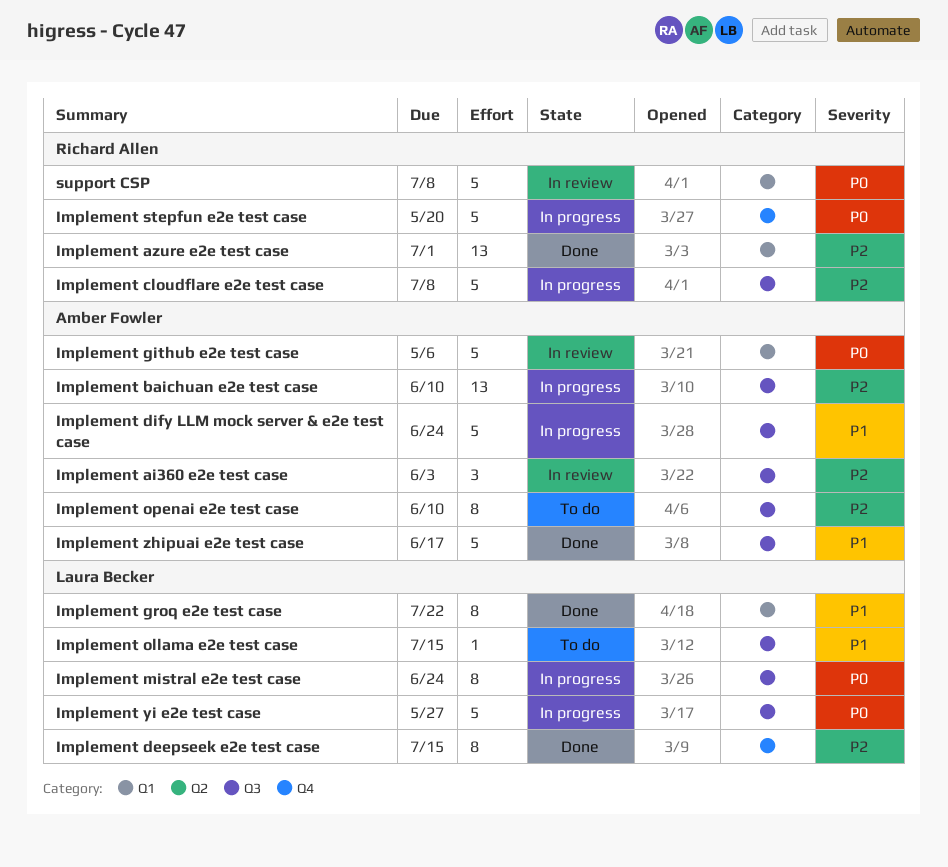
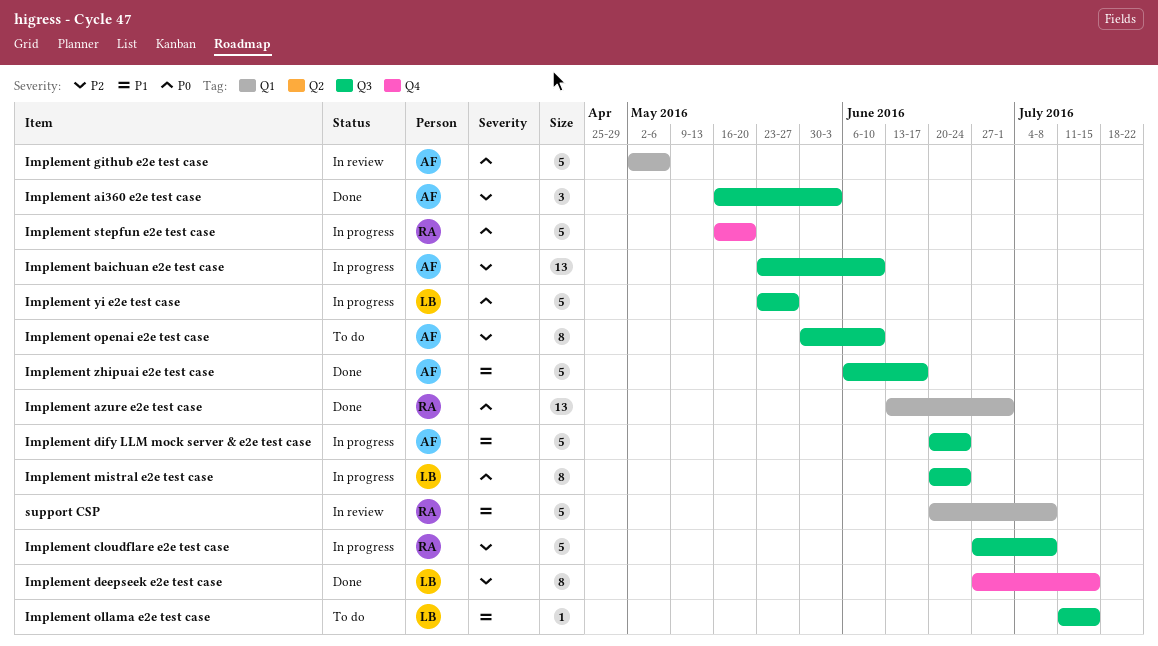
Implement ai360 e2e test case, status: In review -> Done
Implement azure e2e test case, priority: P2 -> P0
Implement groq e2e test case: present -> none
support CSP, priority: P0 -> P1

